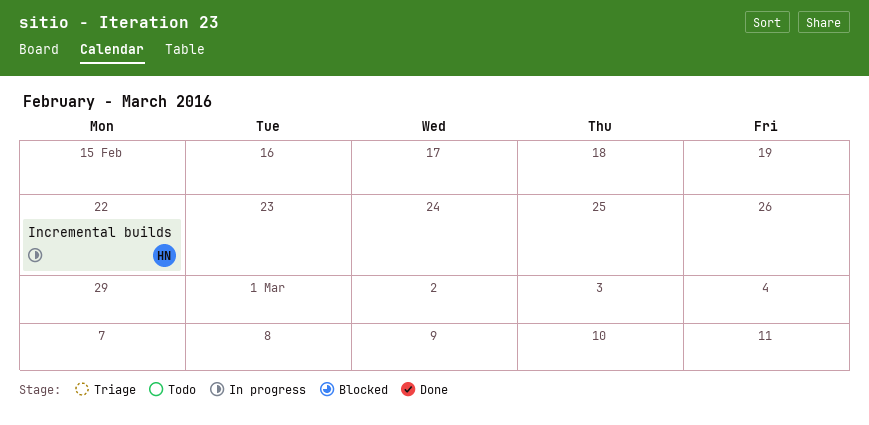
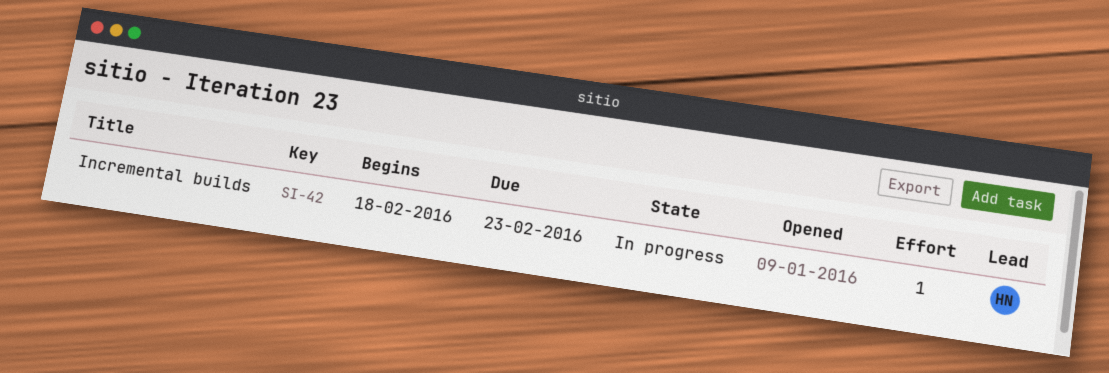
Incremental builds, due: Feb 22 -> Feb 23

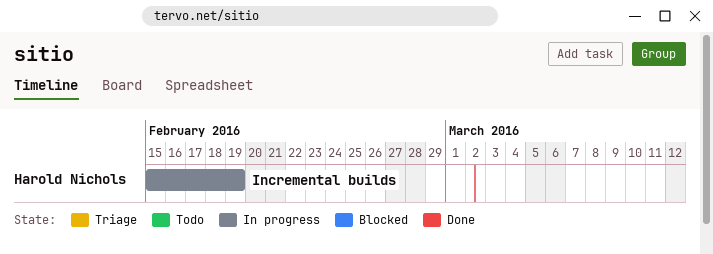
Incremental builds, start: Feb 18 -> Feb 15
Incremental builds, due: Feb 23 -> Feb 19

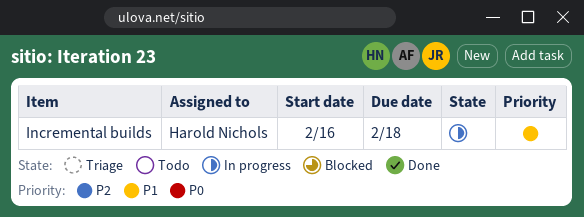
Incremental builds, start: Feb 15 -> Feb 16
Incremental builds, due: Feb 19 -> Feb 18

